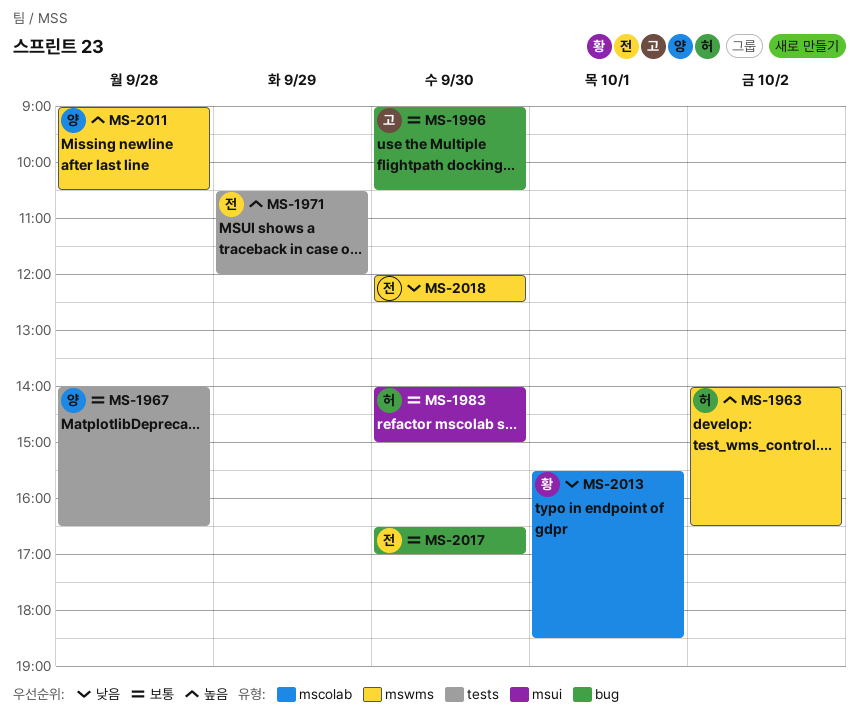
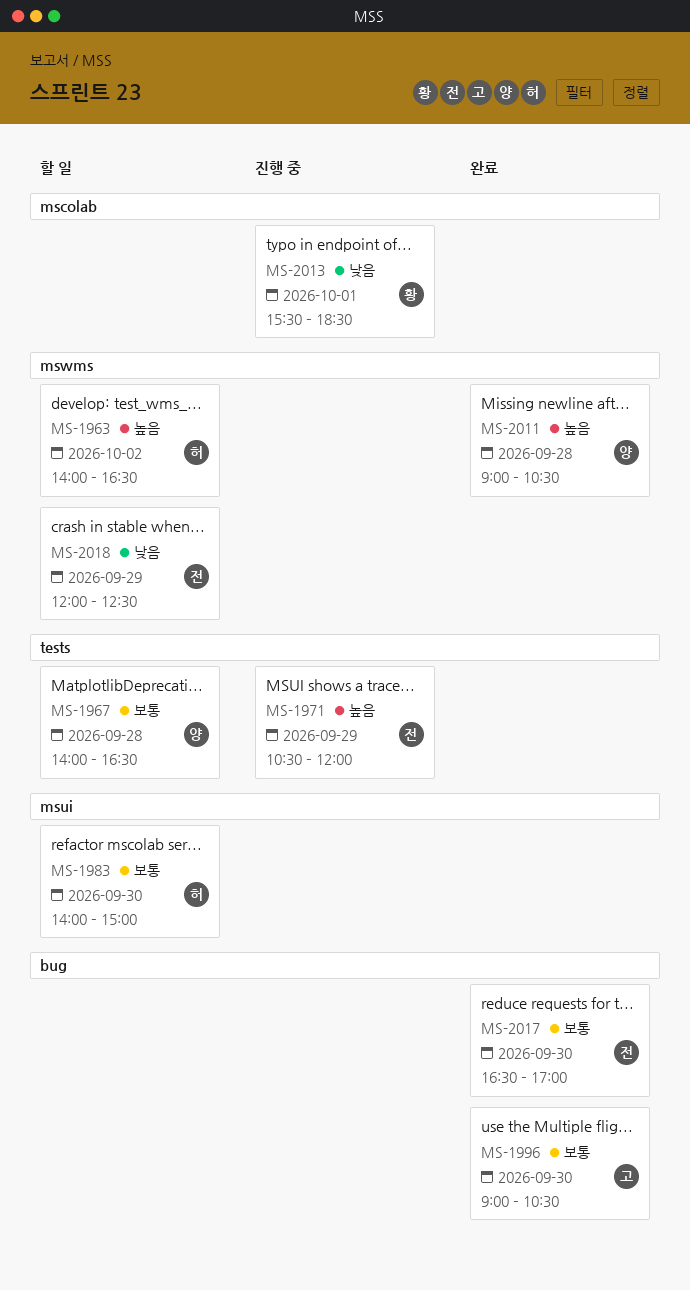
MS-2018, day: Sep 30 -> Sep 29

